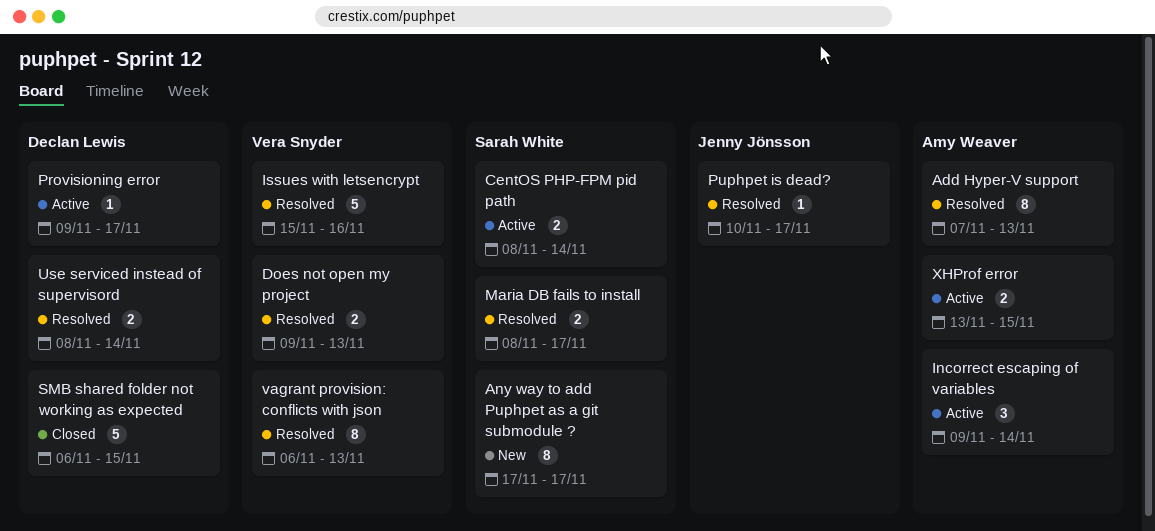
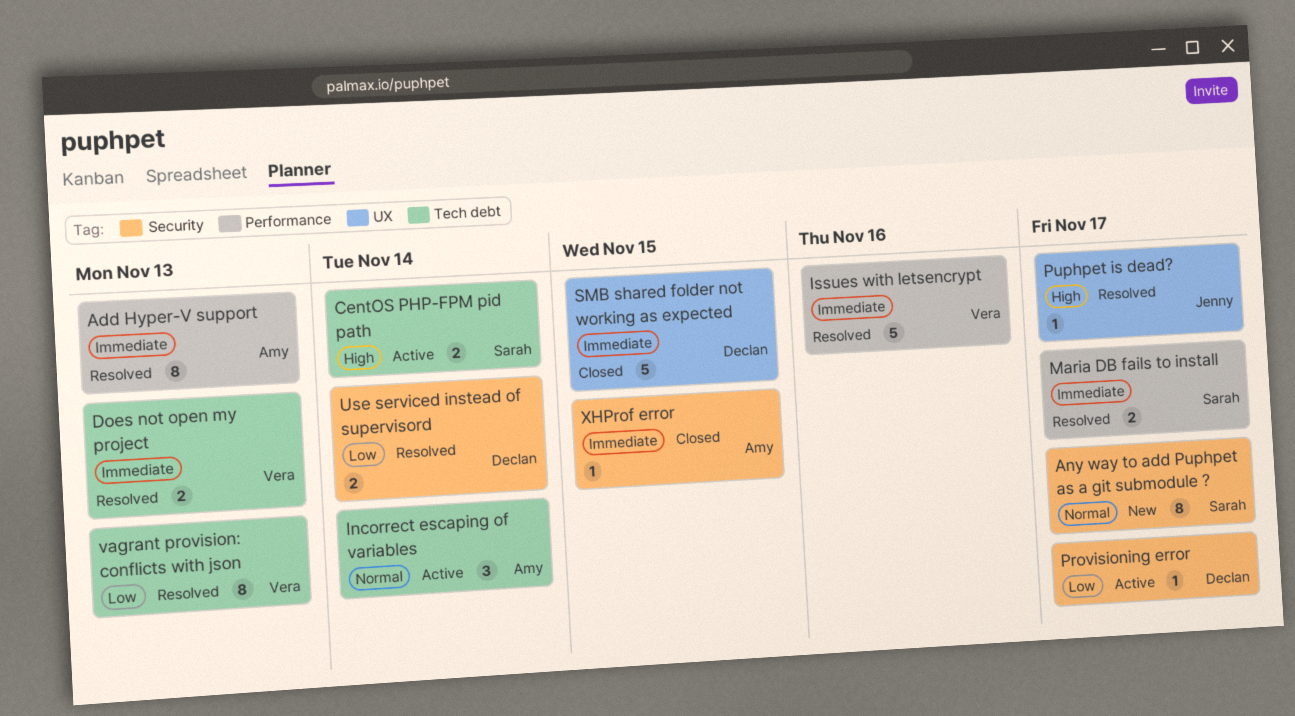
XHProf error, status: Active -> Closed
XHProf error, estimate: 2 -> 1

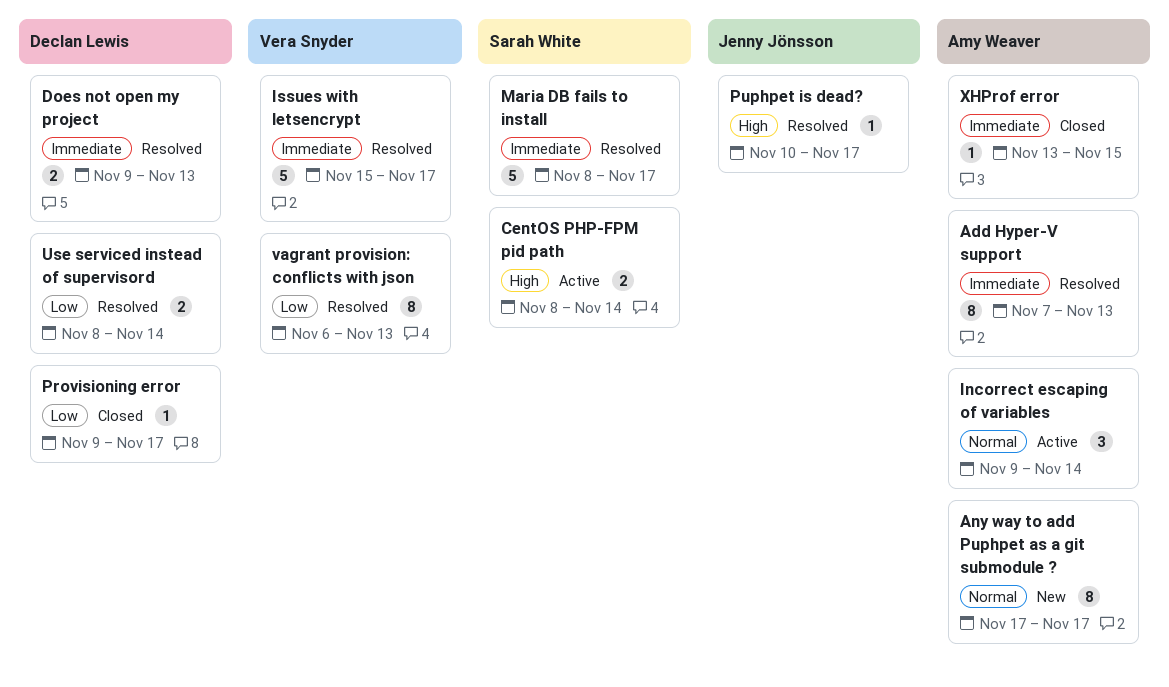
Any way to add Puphpet as a git submodule ?, owner: Sarah White -> Amy Weaver
Does not open my project, owner: Vera Snyder -> Declan Lewis
Issues with letsencrypt, due: Nov 16 -> Nov 17
Maria DB fails to install, estimate: 2 -> 5
Provisioning error, status: Active -> Closed
SMB shared folder not working as expected: present -> none

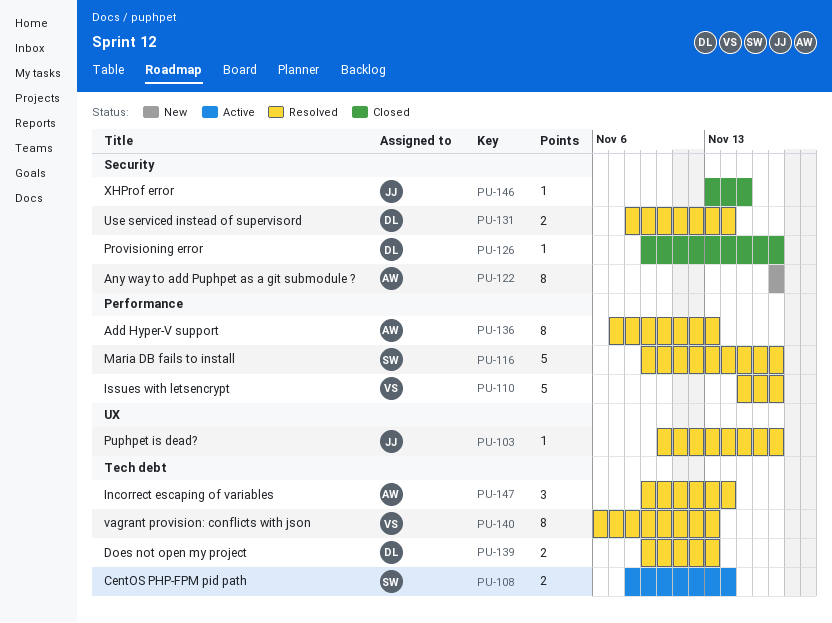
Incorrect escaping of variables, status: Active -> Resolved
Maria DB fails to install, start: Nov 8 -> Nov 9
XHProf error, owner: Amy Weaver -> Jenny Jönsson

